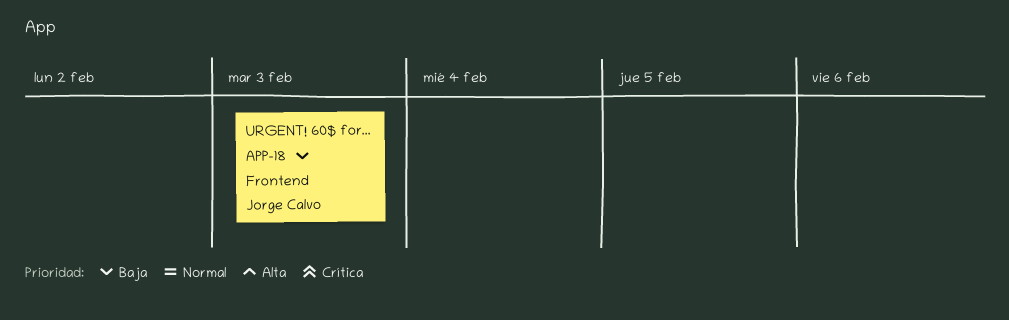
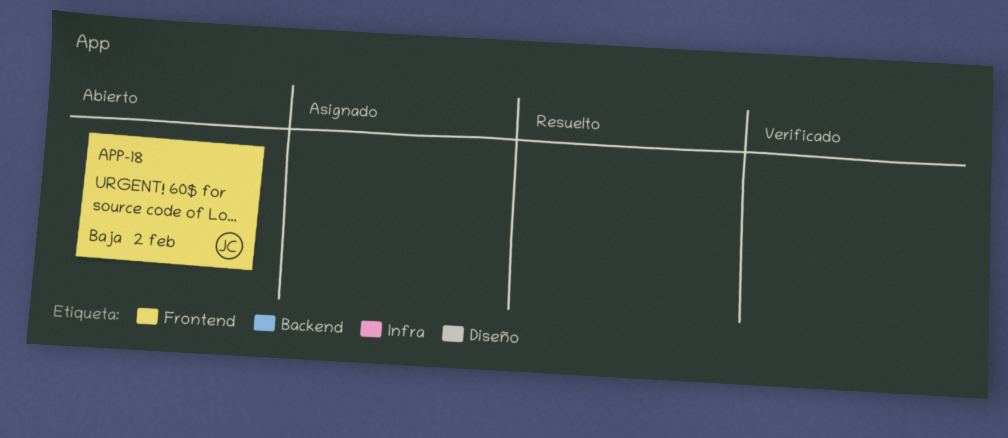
APP-18, due: Feb 3 -> Feb 2

